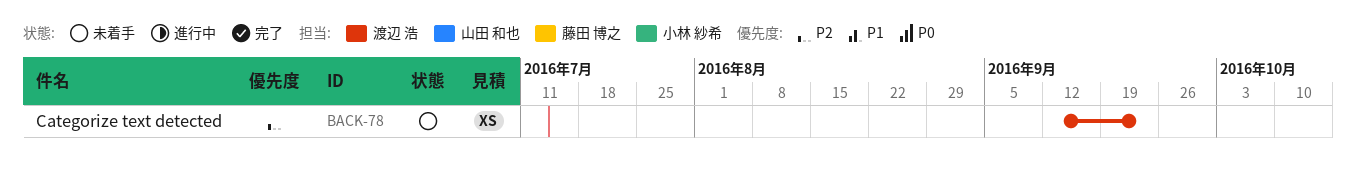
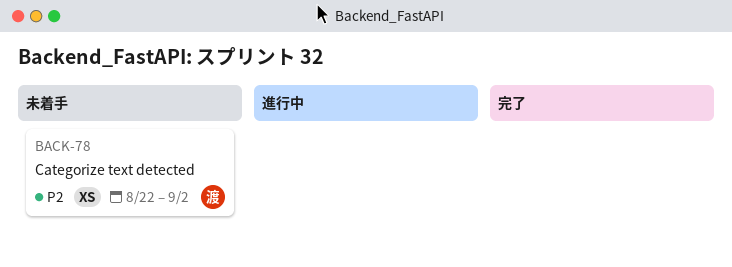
BACK-78, start: Sep 12 -> Aug 22
BACK-78, due: Sep 23 -> Sep 2

